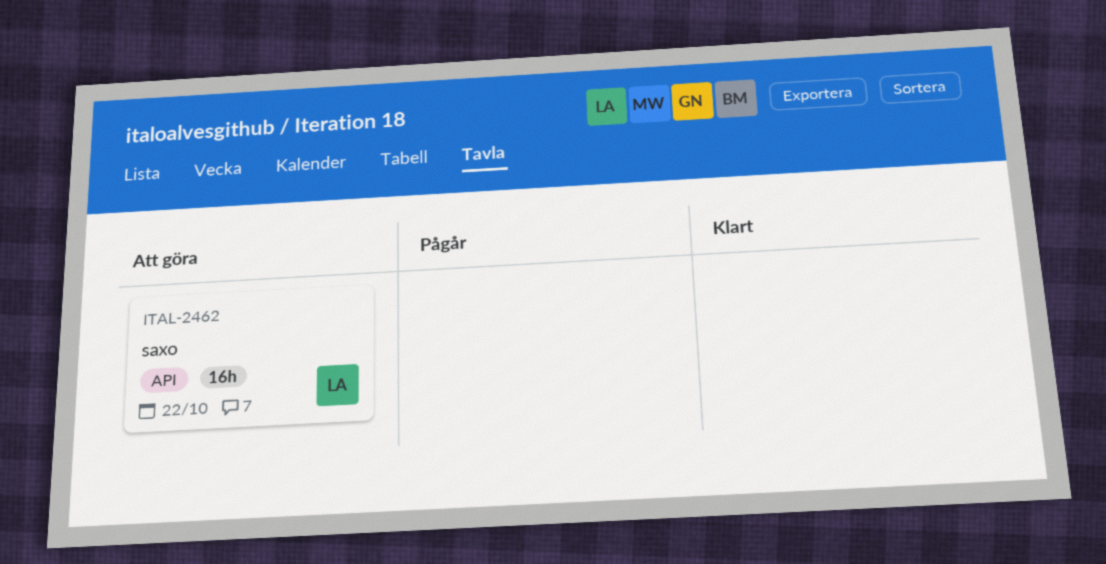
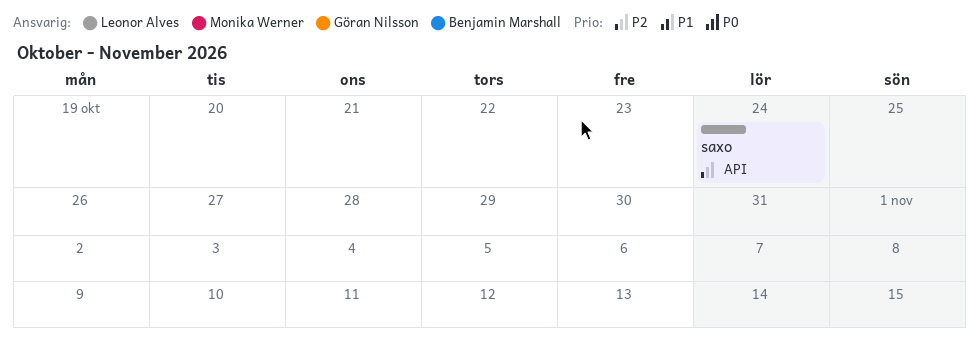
saxo, due: Oct 22 -> Oct 24

